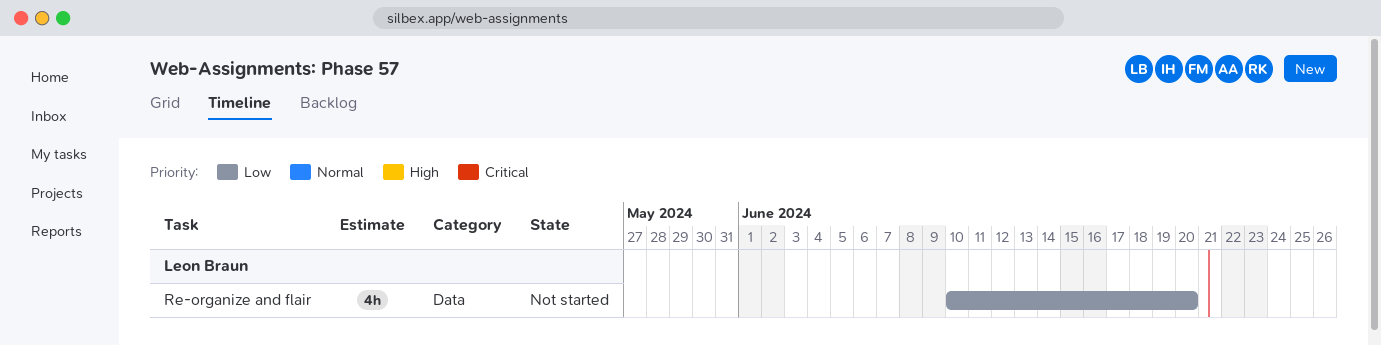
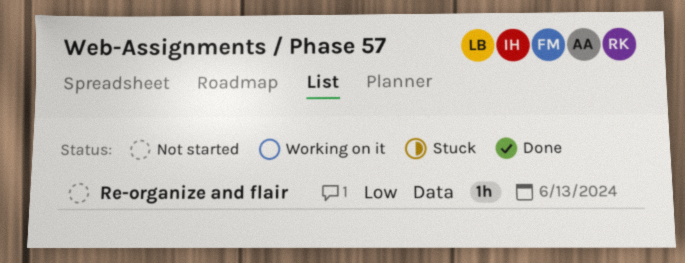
Re-organize and flair, estimate: 4h -> 1h
Re-organize and flair, due: Jun 20 -> Jun 13

